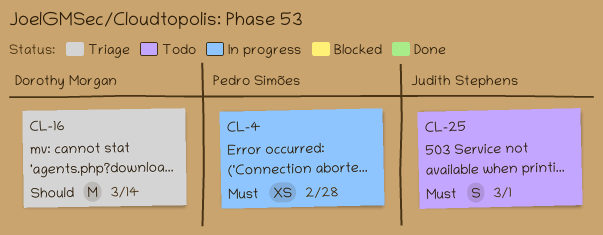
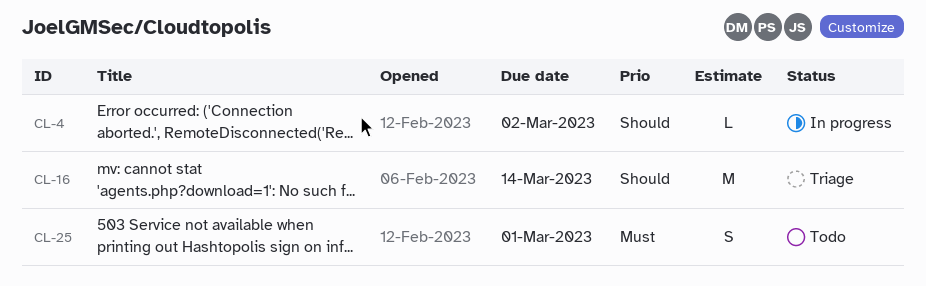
CL-4, priority: Must -> Should
CL-4, estimate: XS -> L
CL-4, due: Feb 28 -> Mar 2

